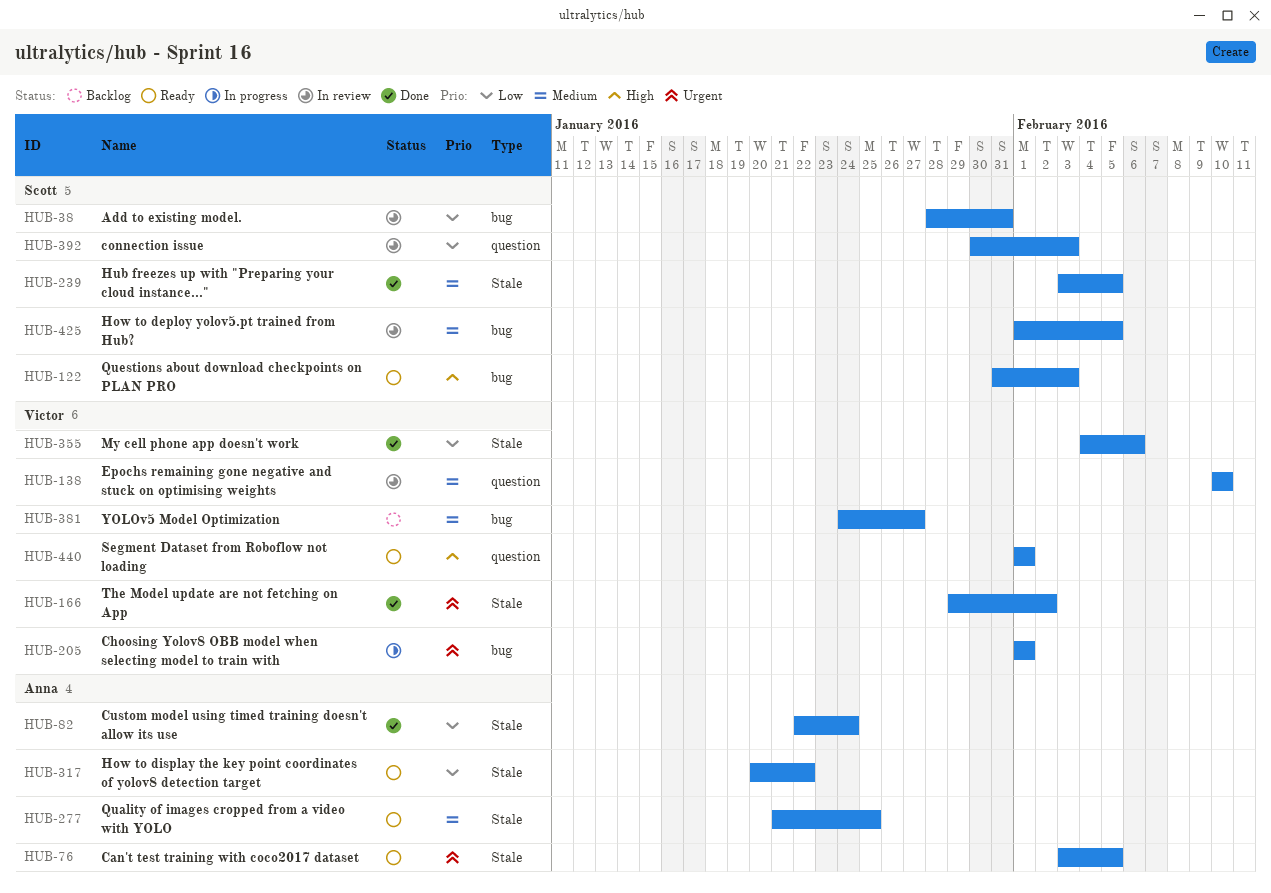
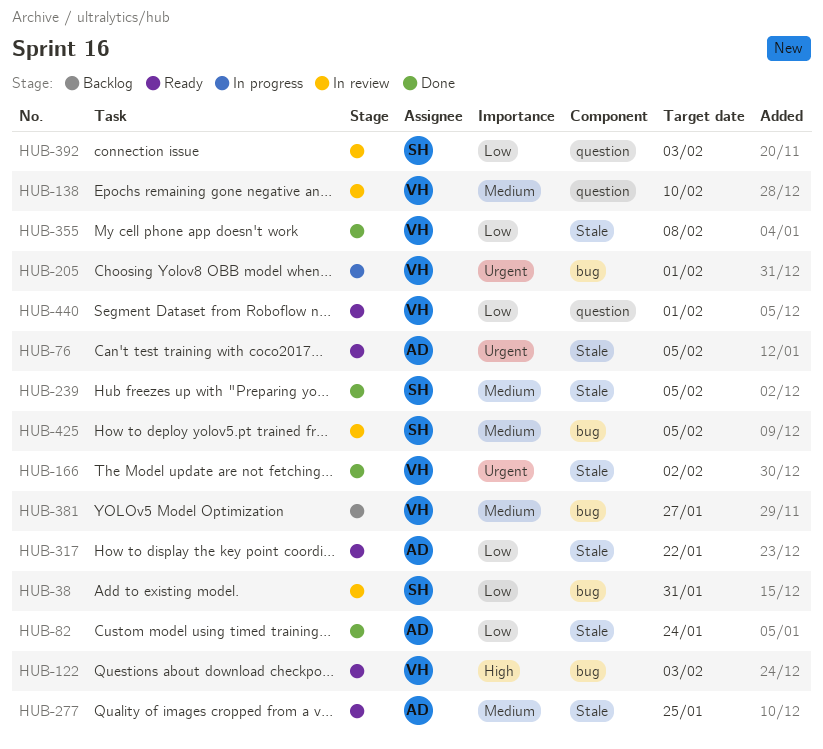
HUB-122, owner: Scott -> Victor
HUB-355, due: Feb 6 -> Feb 8
HUB-440, priority: High -> Low

